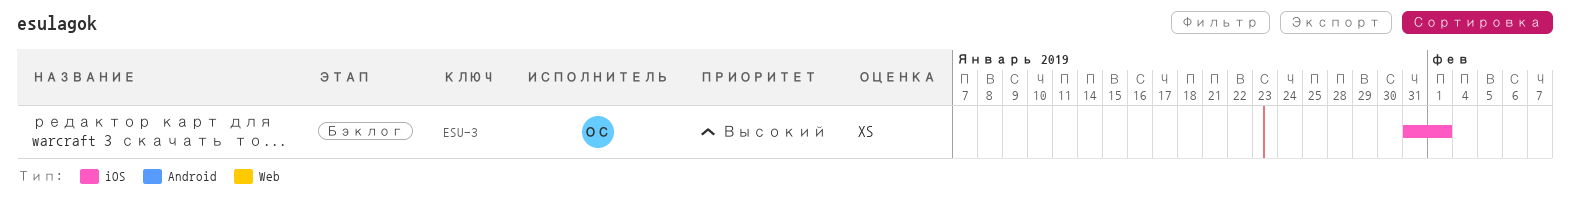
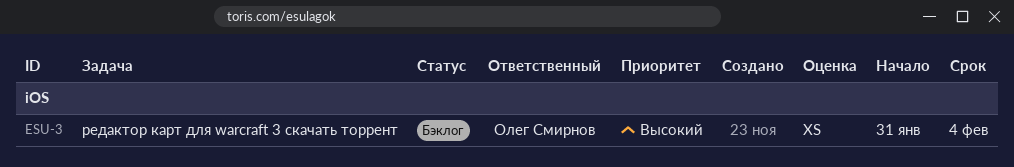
ESU-3, due: Feb 1 -> Feb 4

